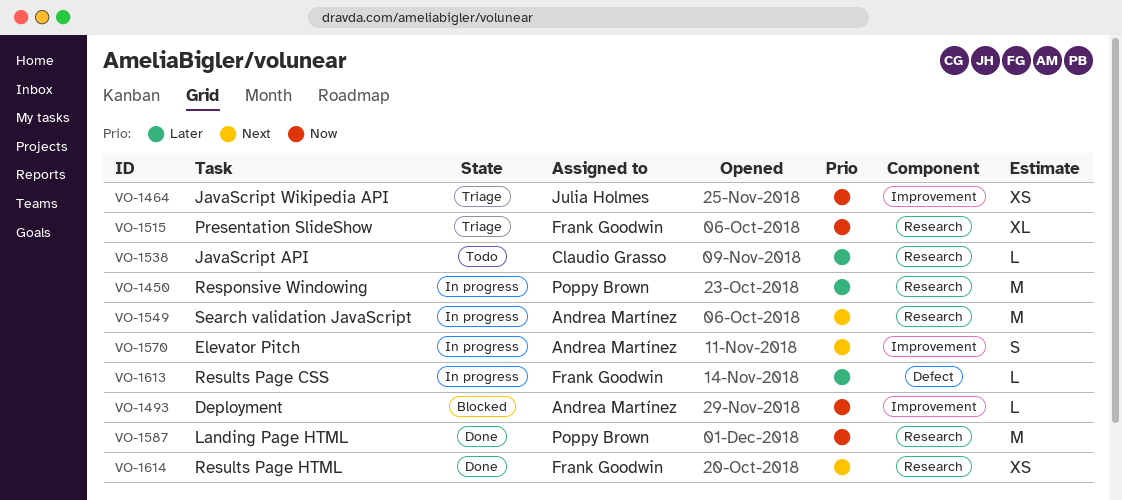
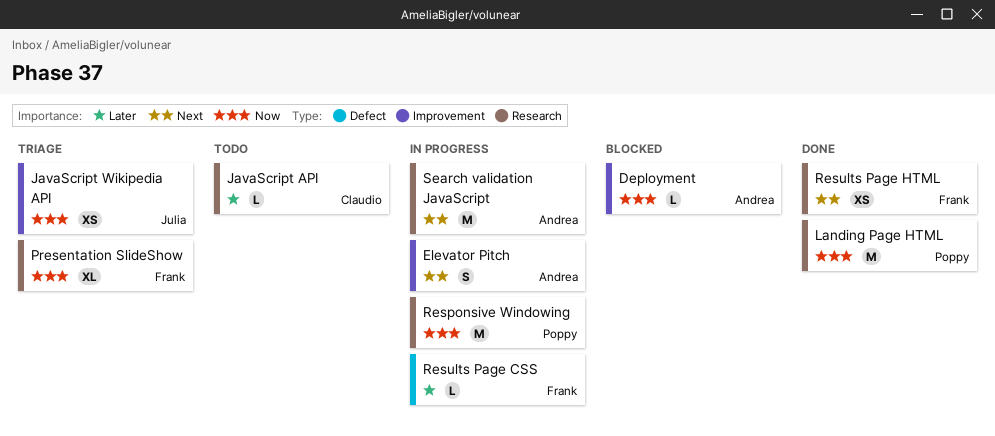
Responsive Windowing, priority: Later -> Now

